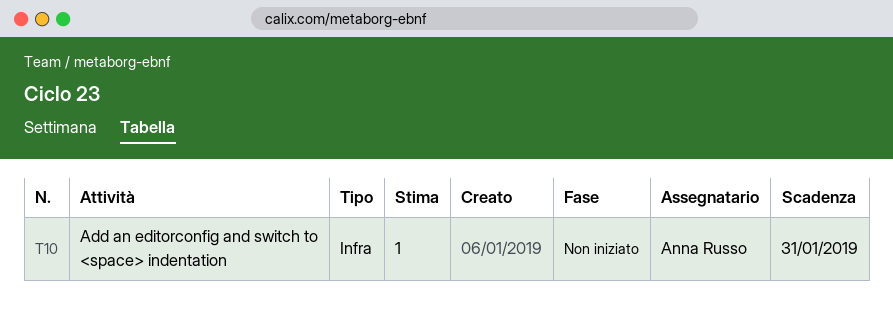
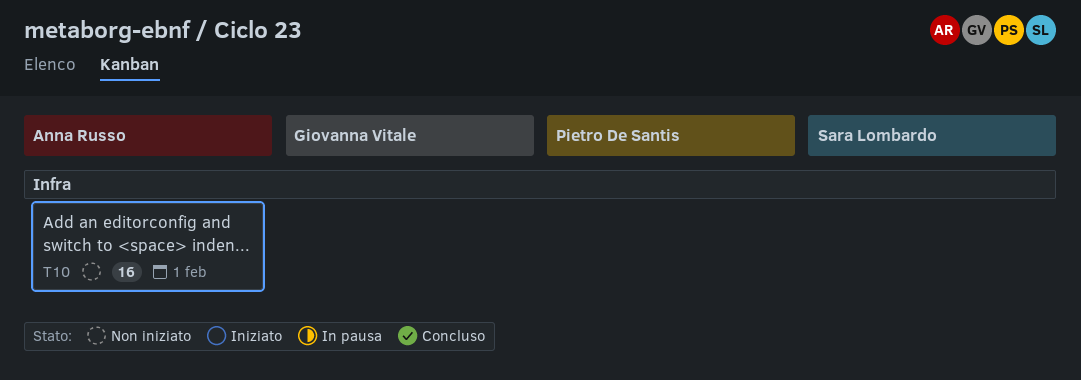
T10, estimate: 1 -> 16
T10, due: Jan 31 -> Feb 1

